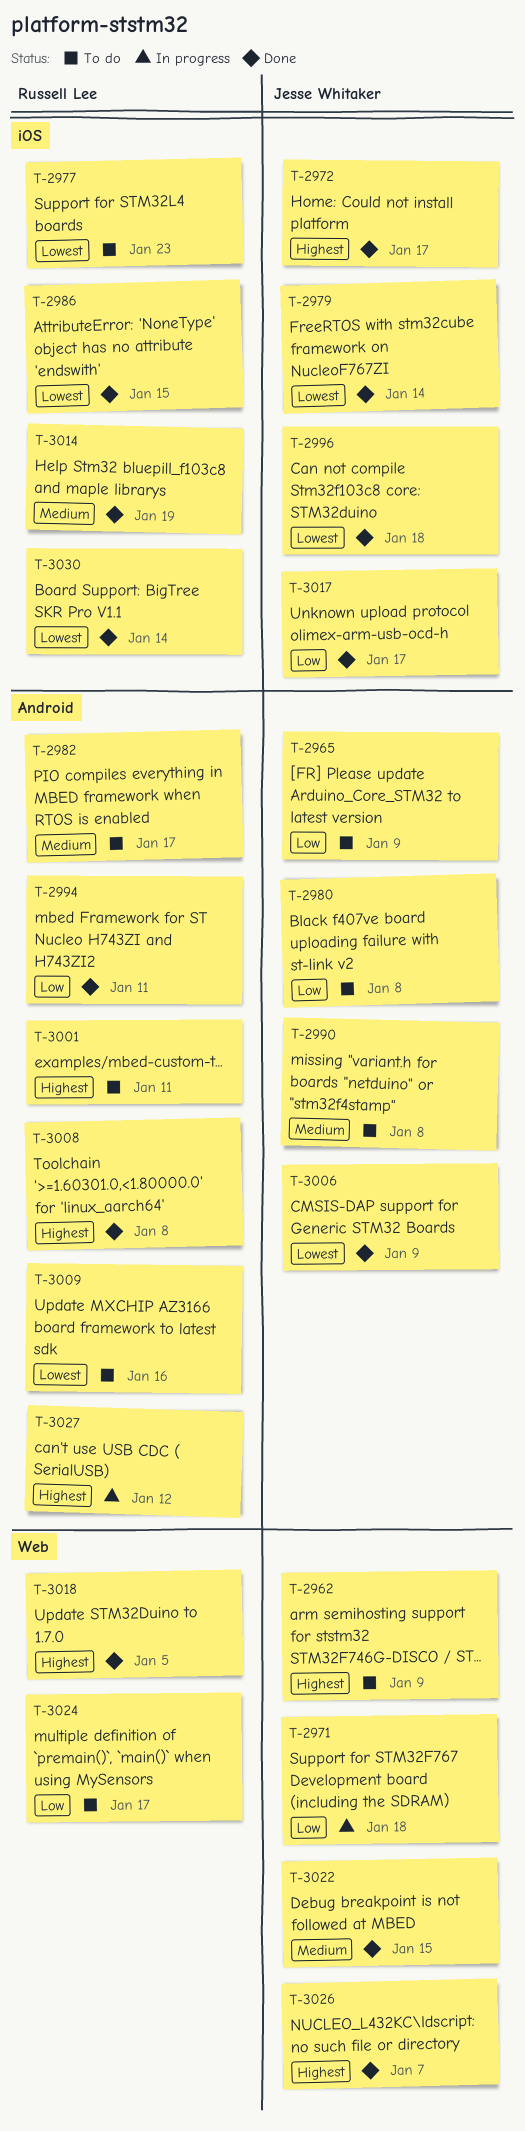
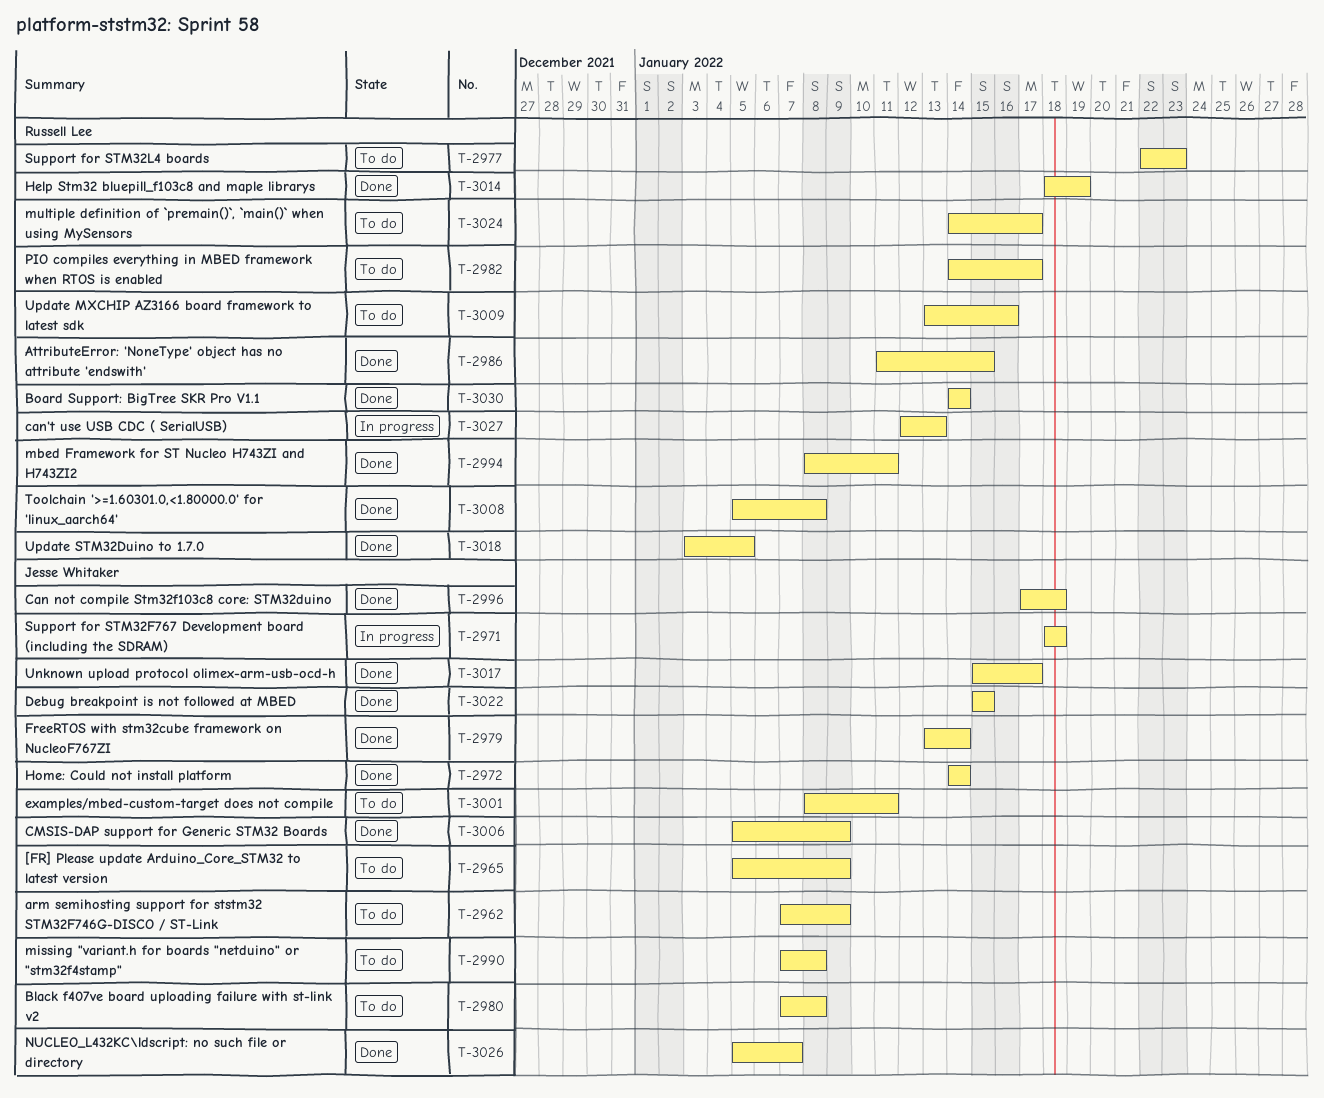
T-2972, due: Jan 17 -> Jan 14
T-3001, owner: Russell Lee -> Jesse Whitaker
T-3027, due: Jan 12 -> Jan 13

